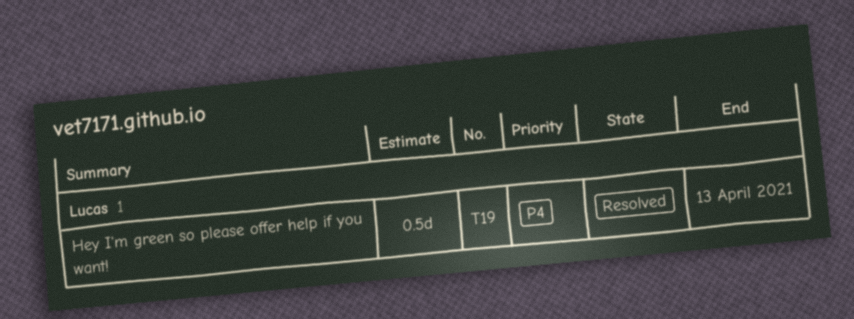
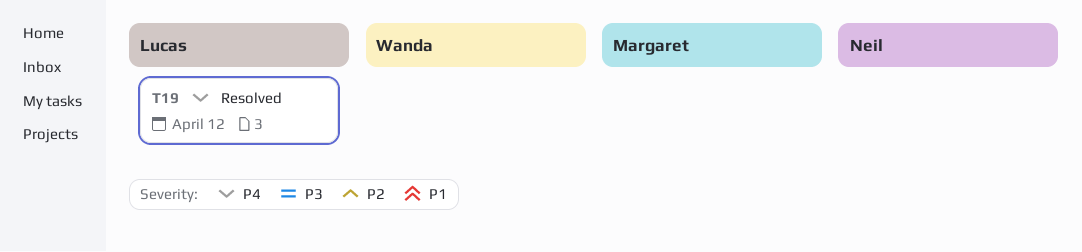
T19, due: Apr 13 -> Apr 12

